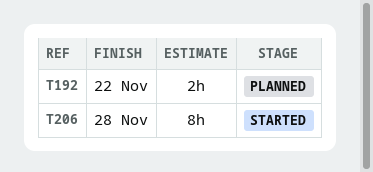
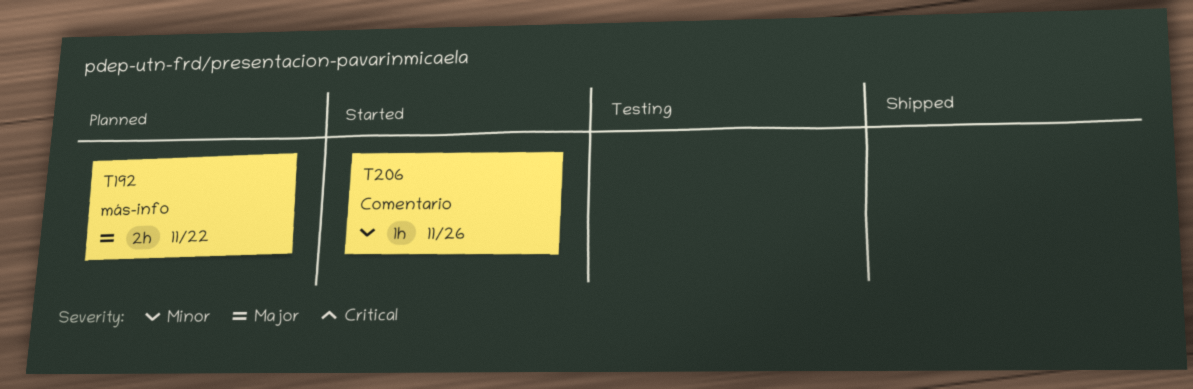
T206, estimate: 8h -> 1h
T206, due: Nov 28 -> Nov 26

